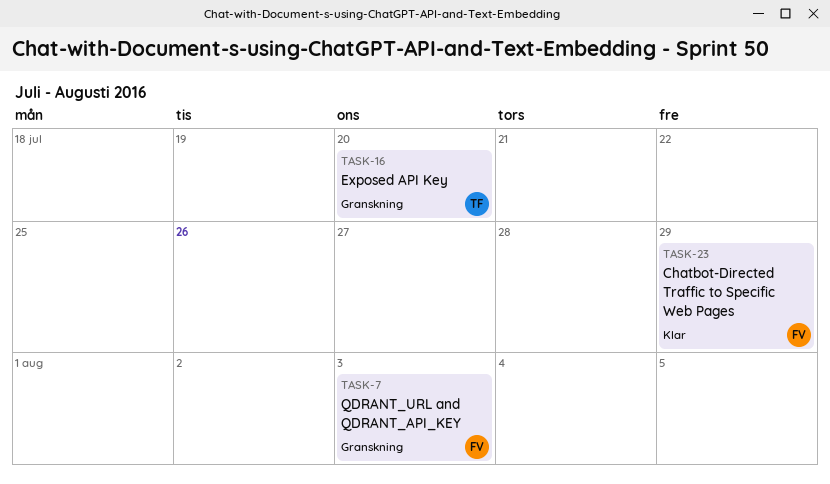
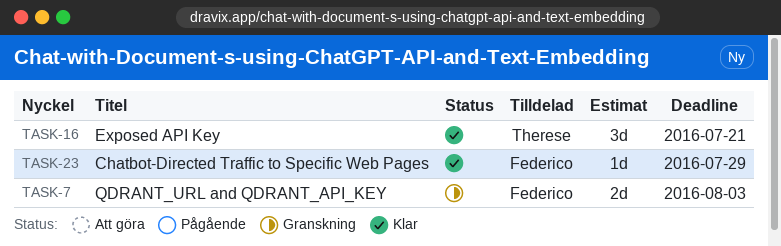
TASK-16, status: Granskning -> Klar
TASK-16, due: Jul 20 -> Jul 21

